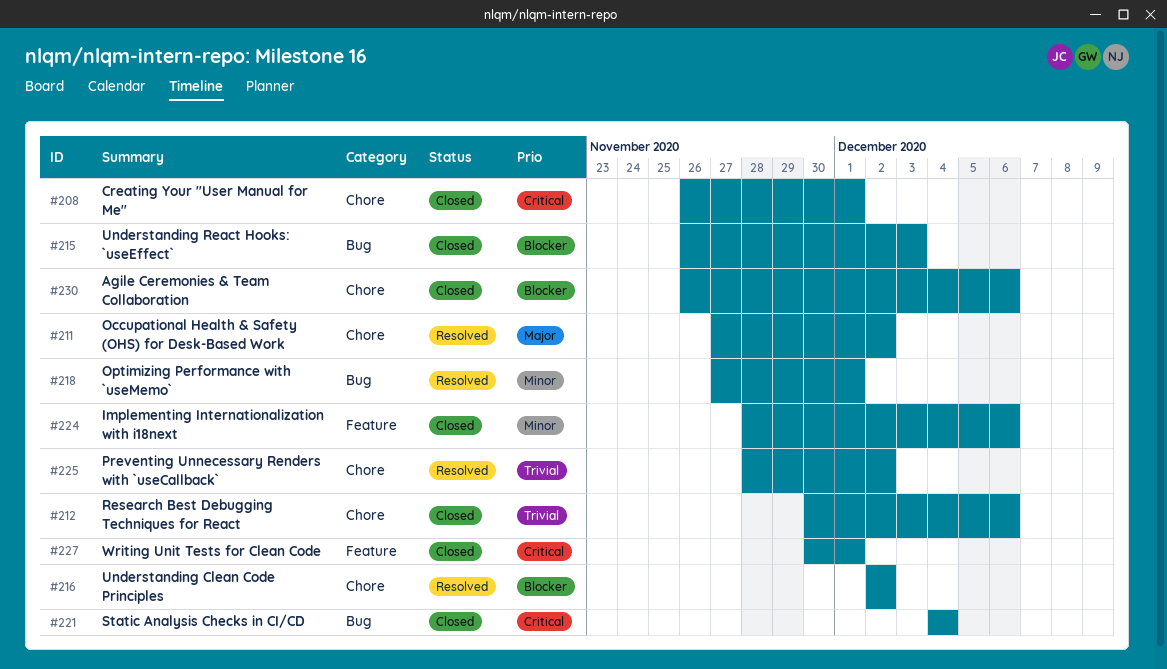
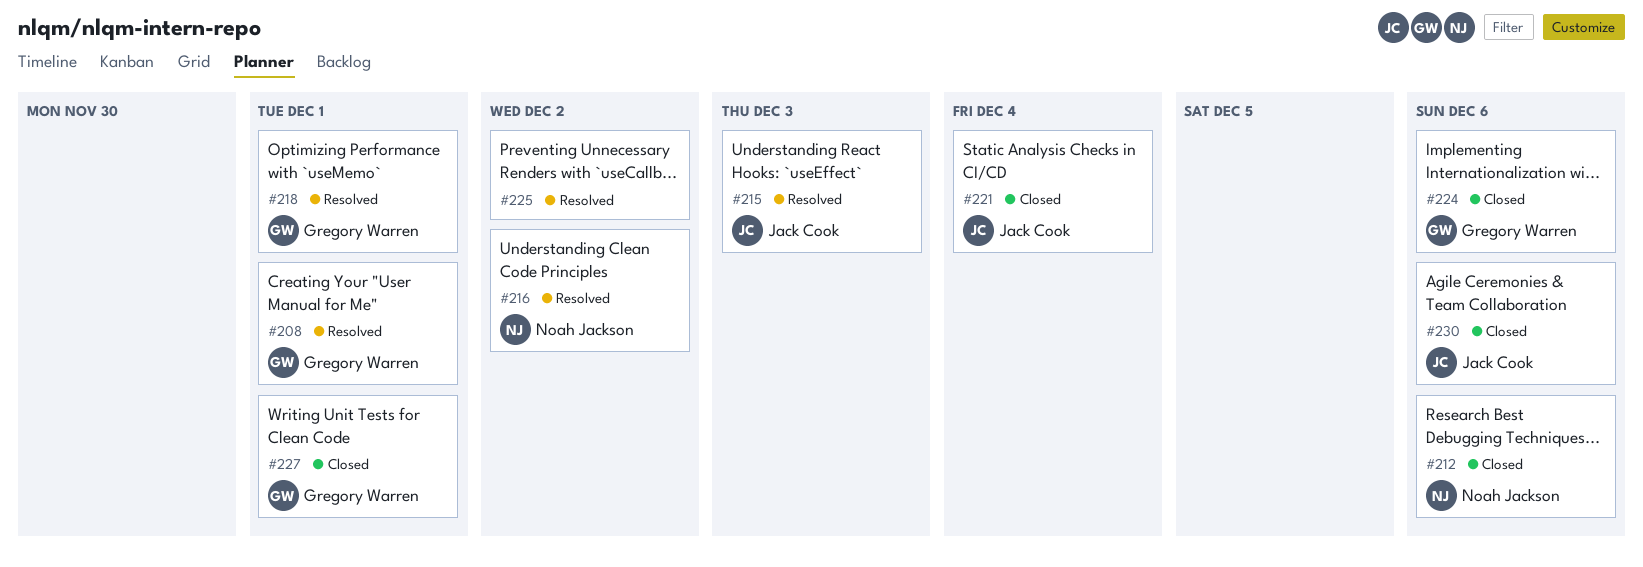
#208, status: Closed -> Resolved
#211: present -> none
#215, status: Closed -> Resolved

